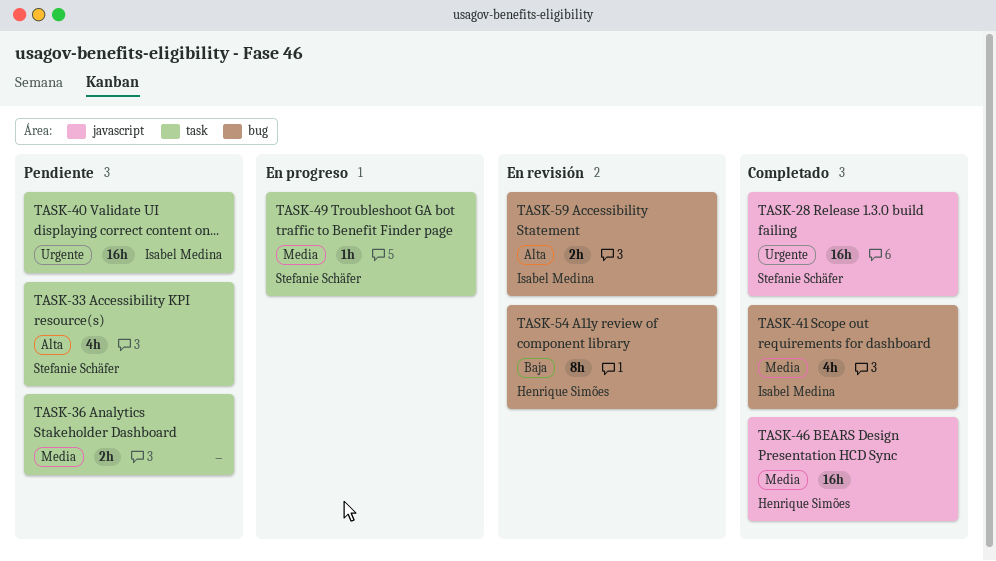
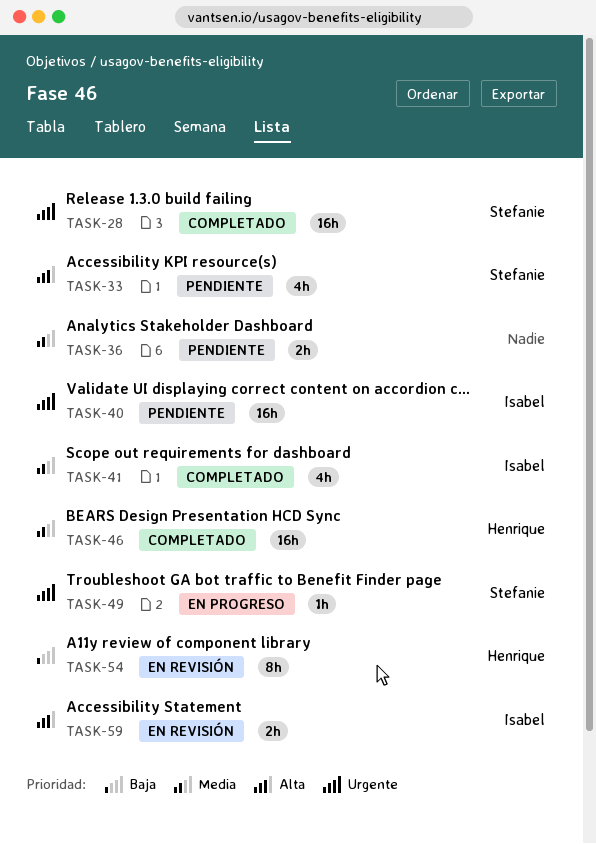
TASK-49, priority: Media -> Urgente

